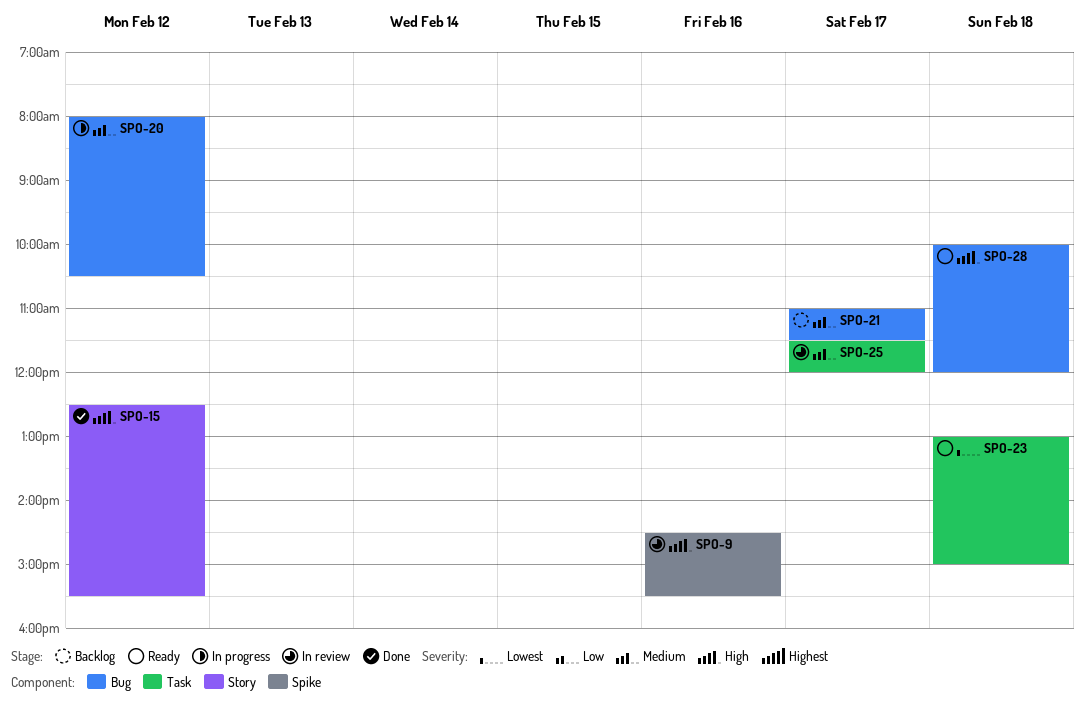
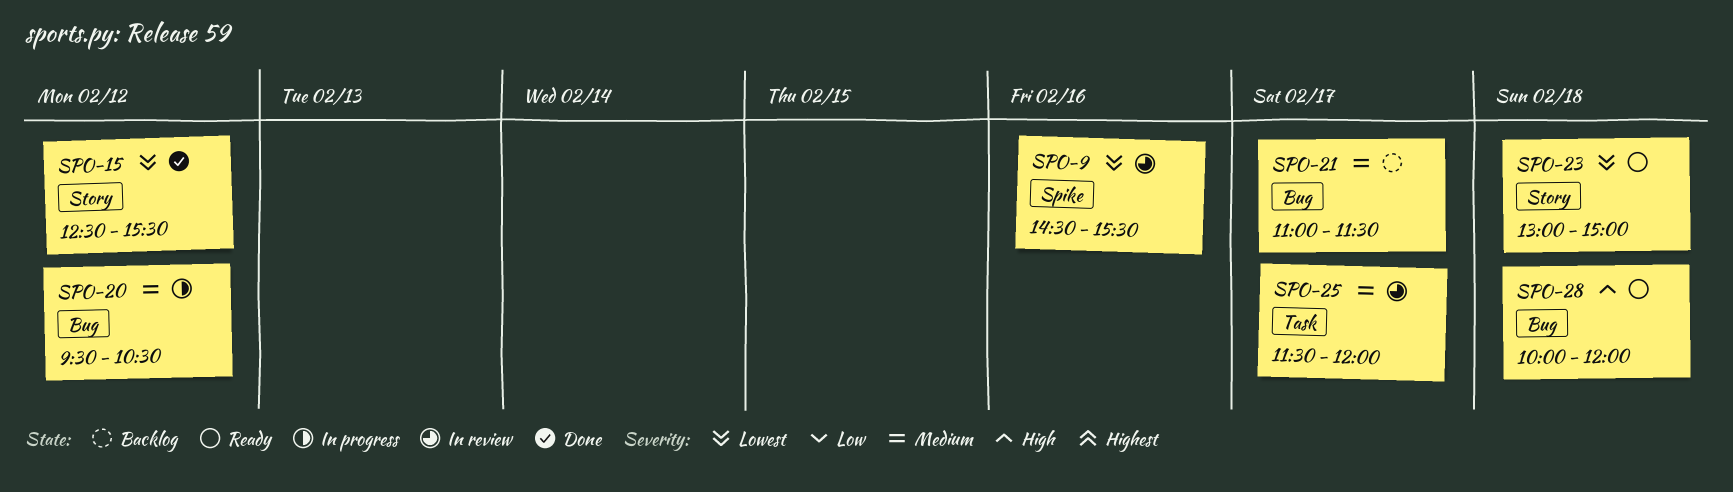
SPO-9, priority: High -> Lowest
SPO-15, priority: High -> Lowest
SPO-20, begins: 08:00 -> 09:30
SPO-23, label: Task -> Story

